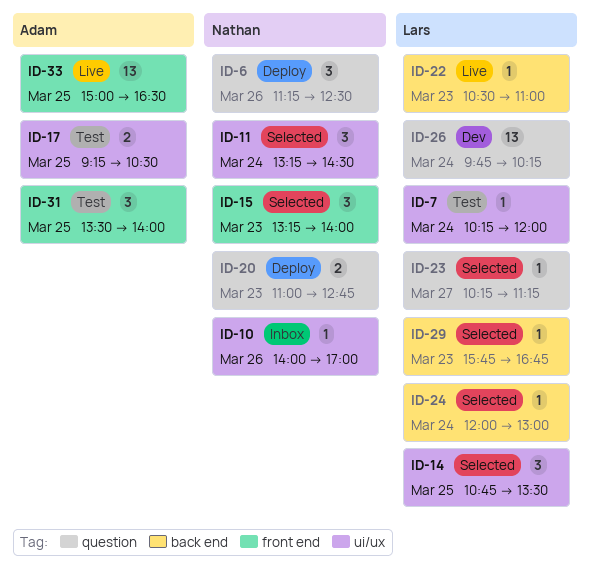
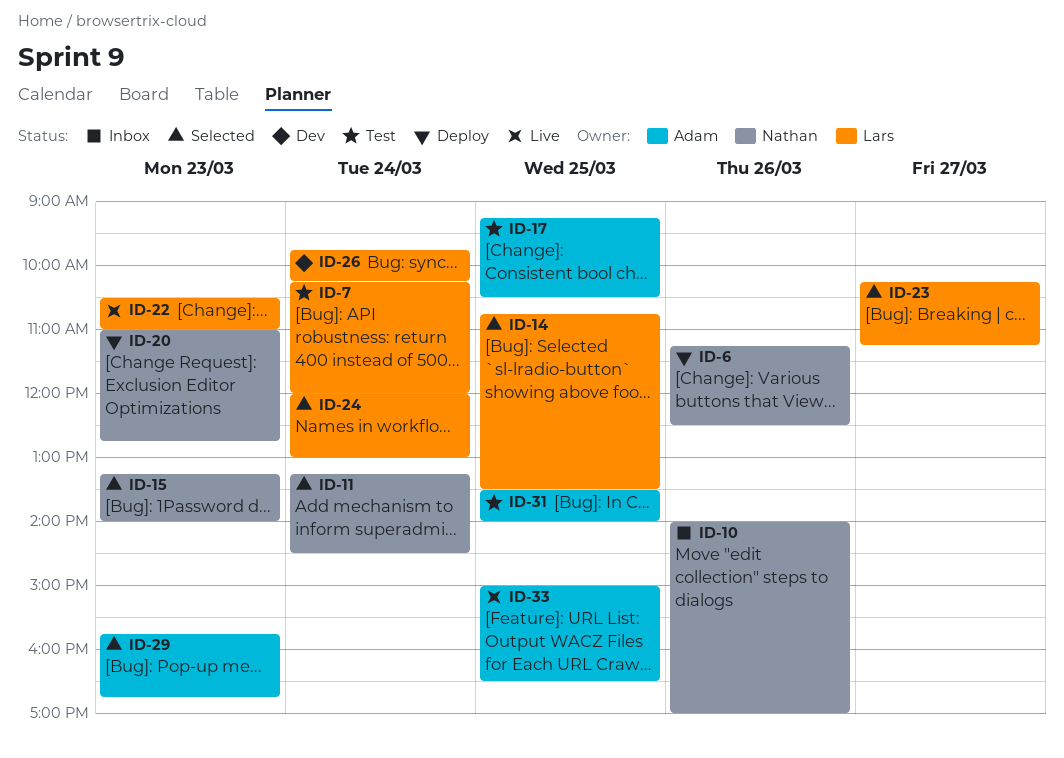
ID-29, owner: Lars -> Adam

